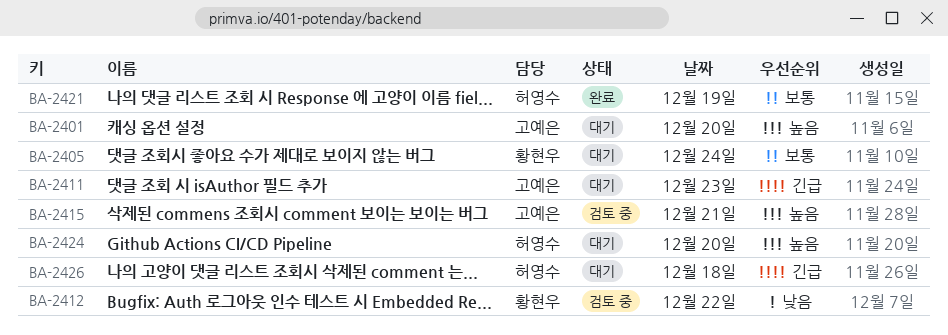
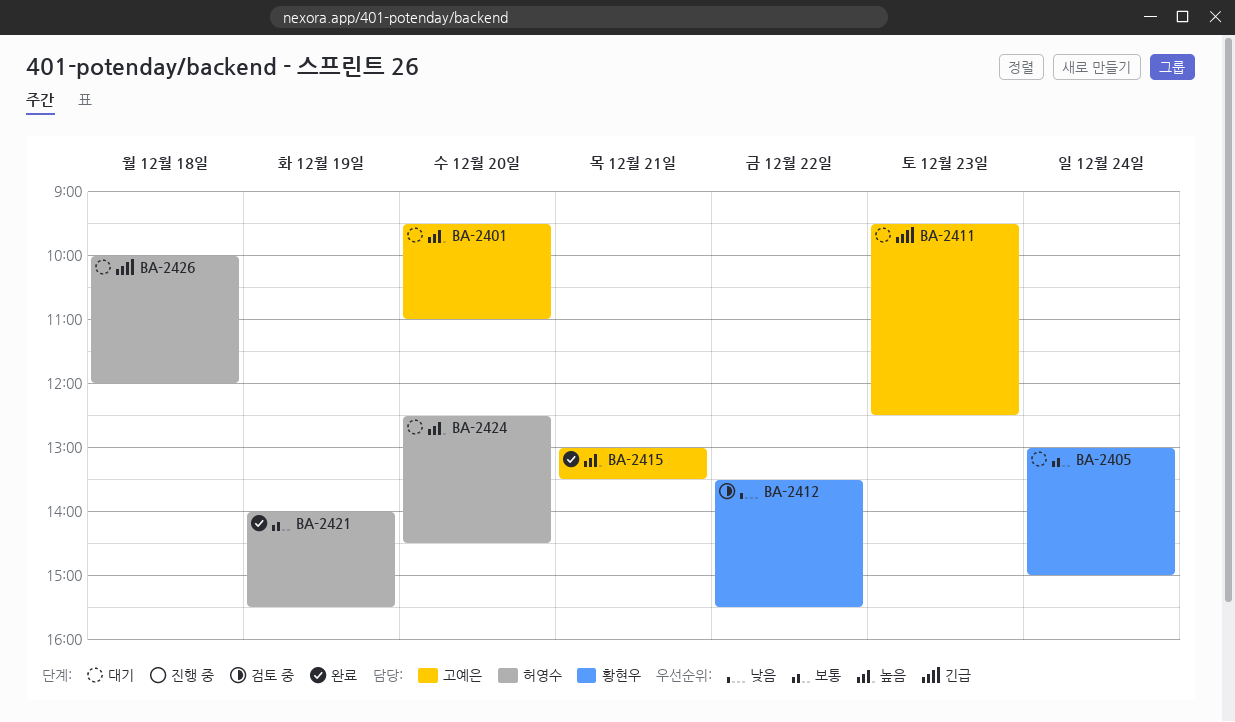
BA-2415, status: 검토 중 -> 완료

